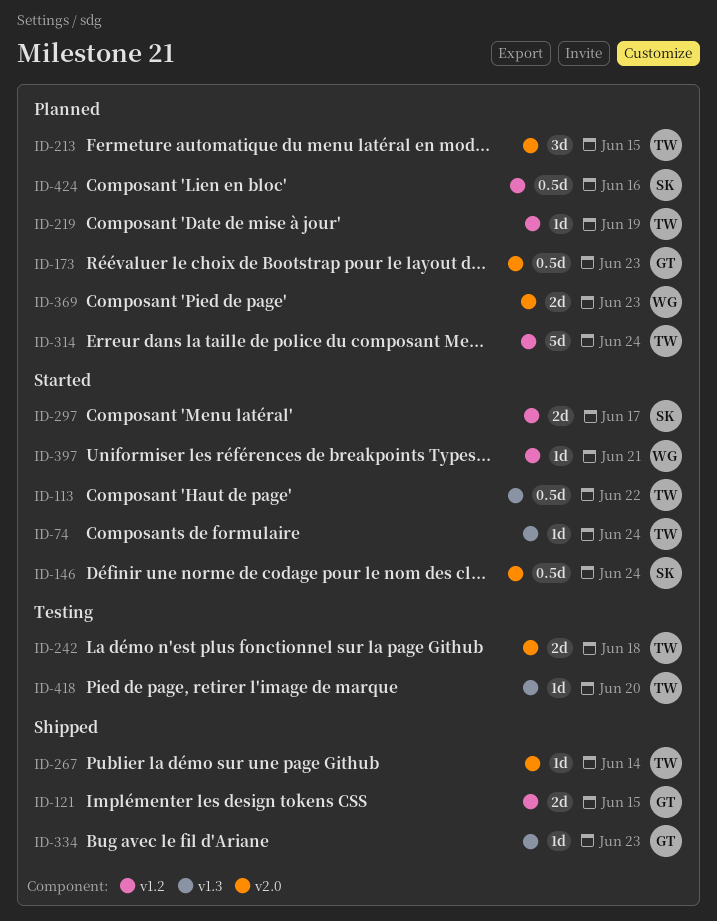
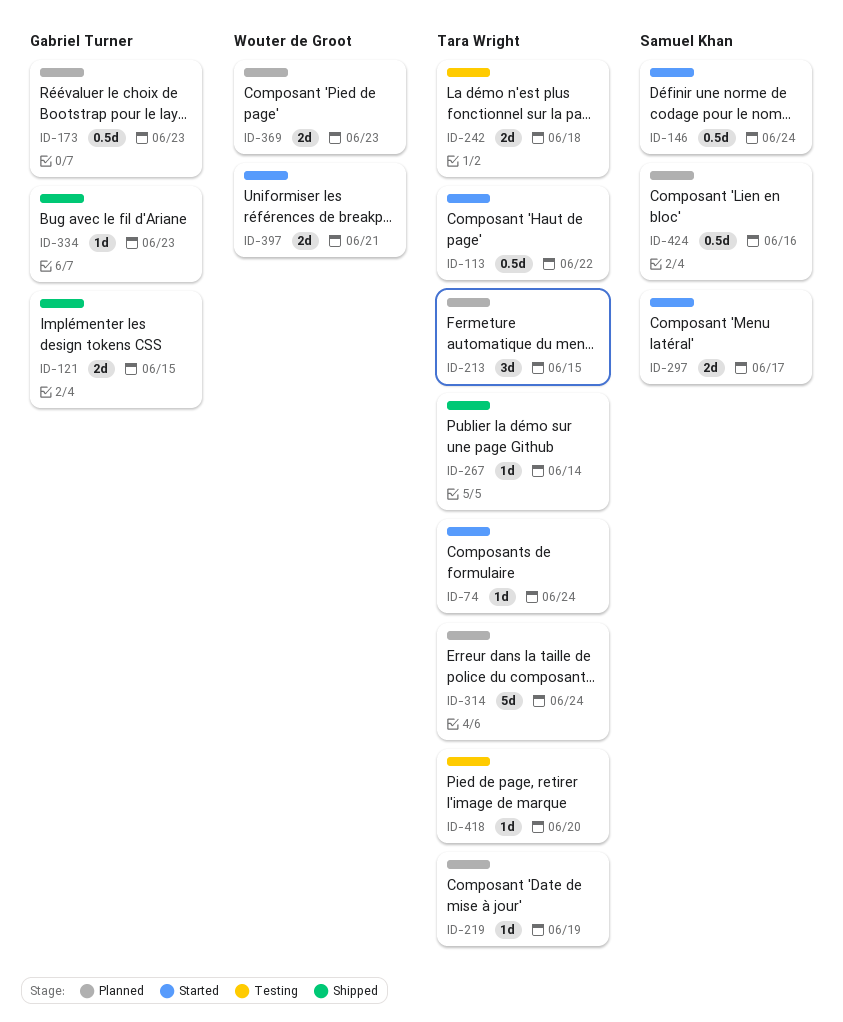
ID-397, estimate: 1d -> 2d

